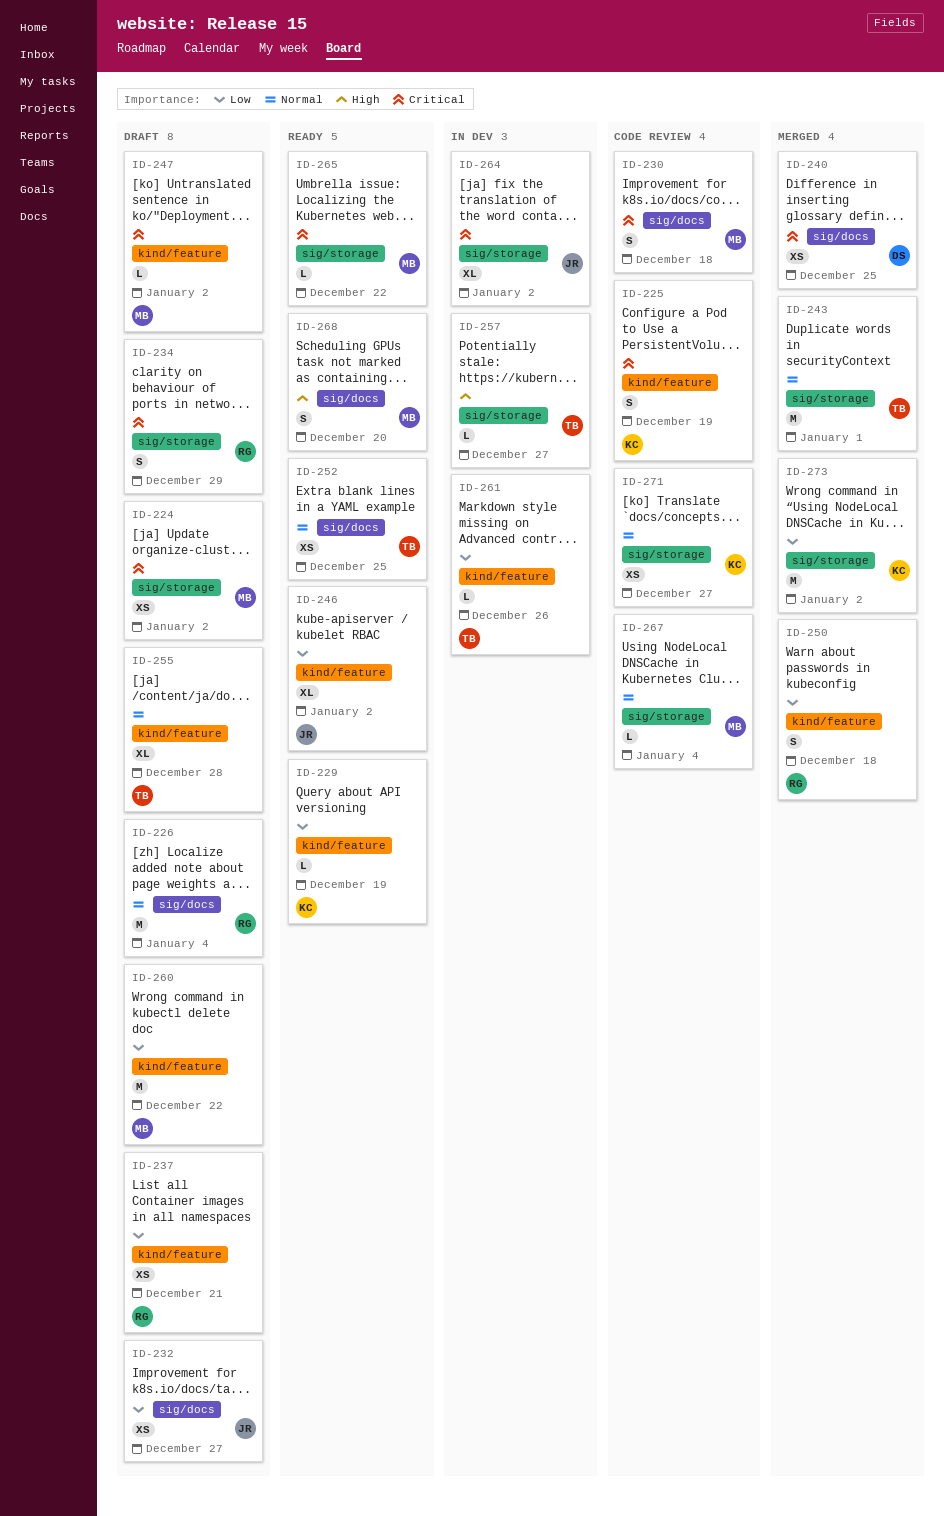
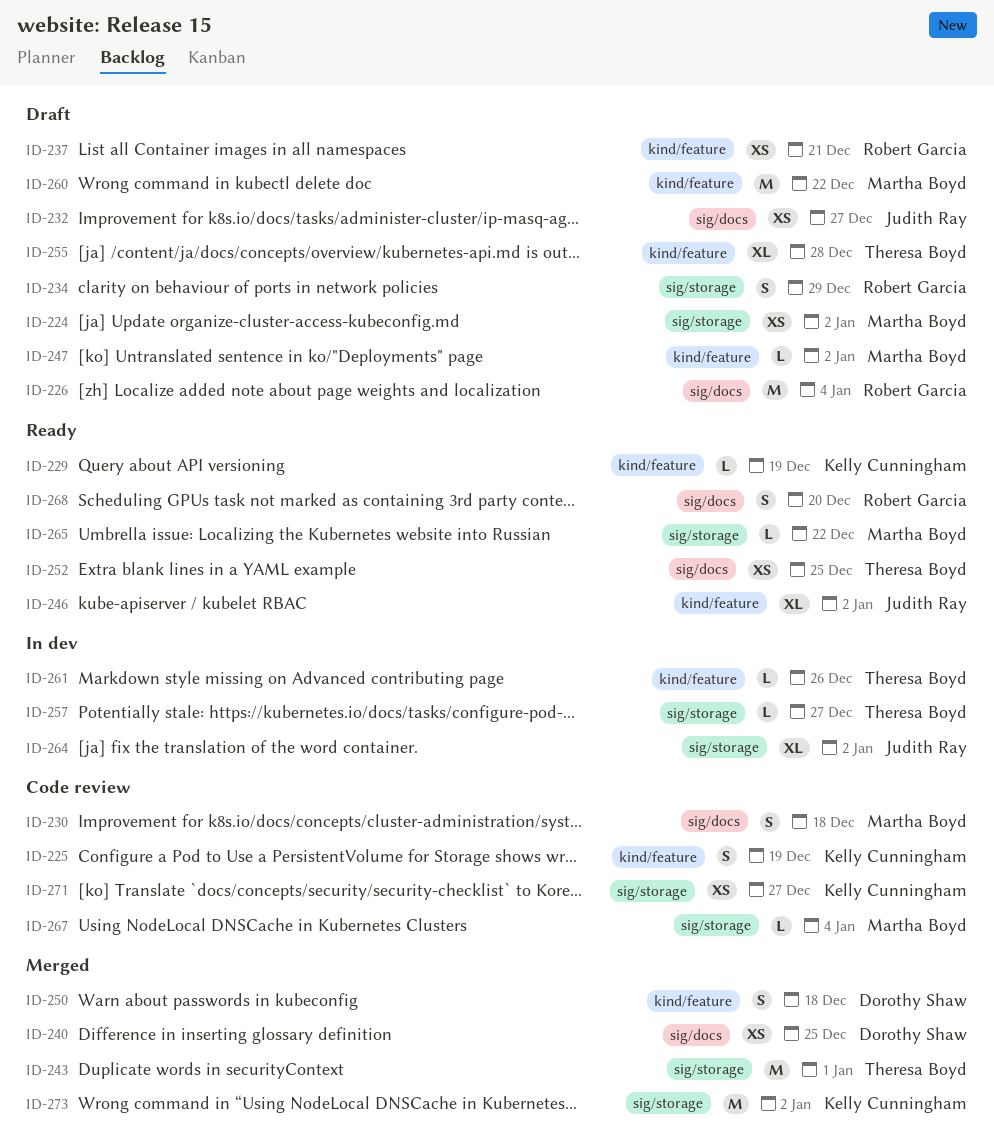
ID-250, owner: Robert Garcia -> Dorothy Shaw
ID-268, owner: Martha Boyd -> Robert Garcia

